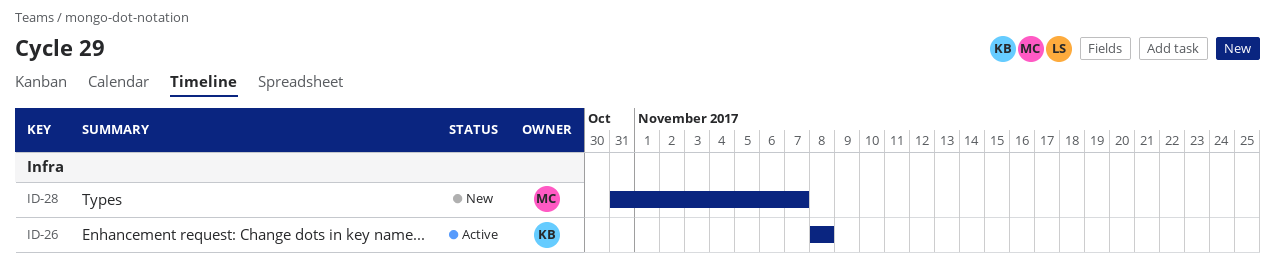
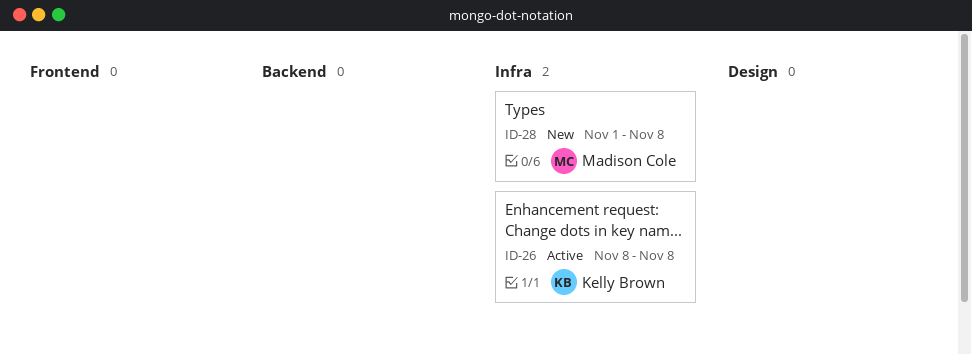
ID-28, start: Oct 31 -> Nov 1
ID-28, due: Nov 7 -> Nov 8

